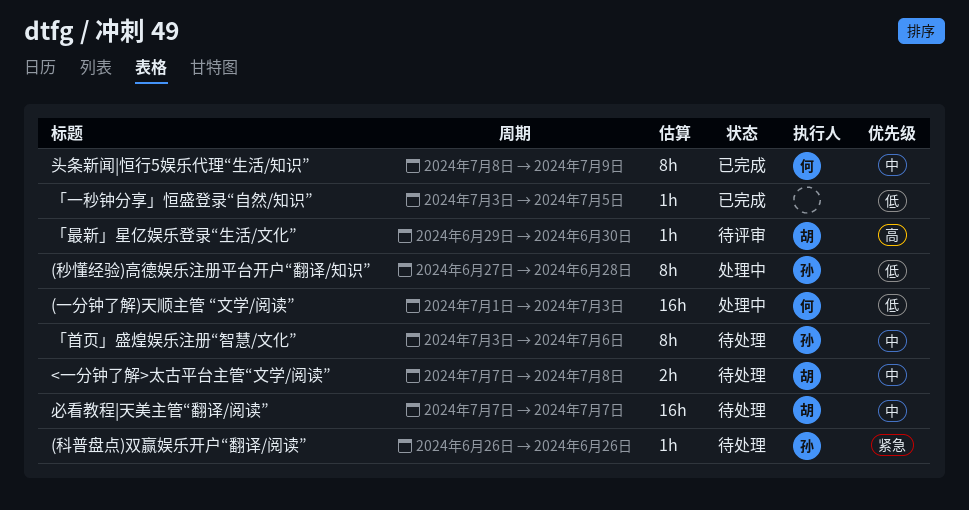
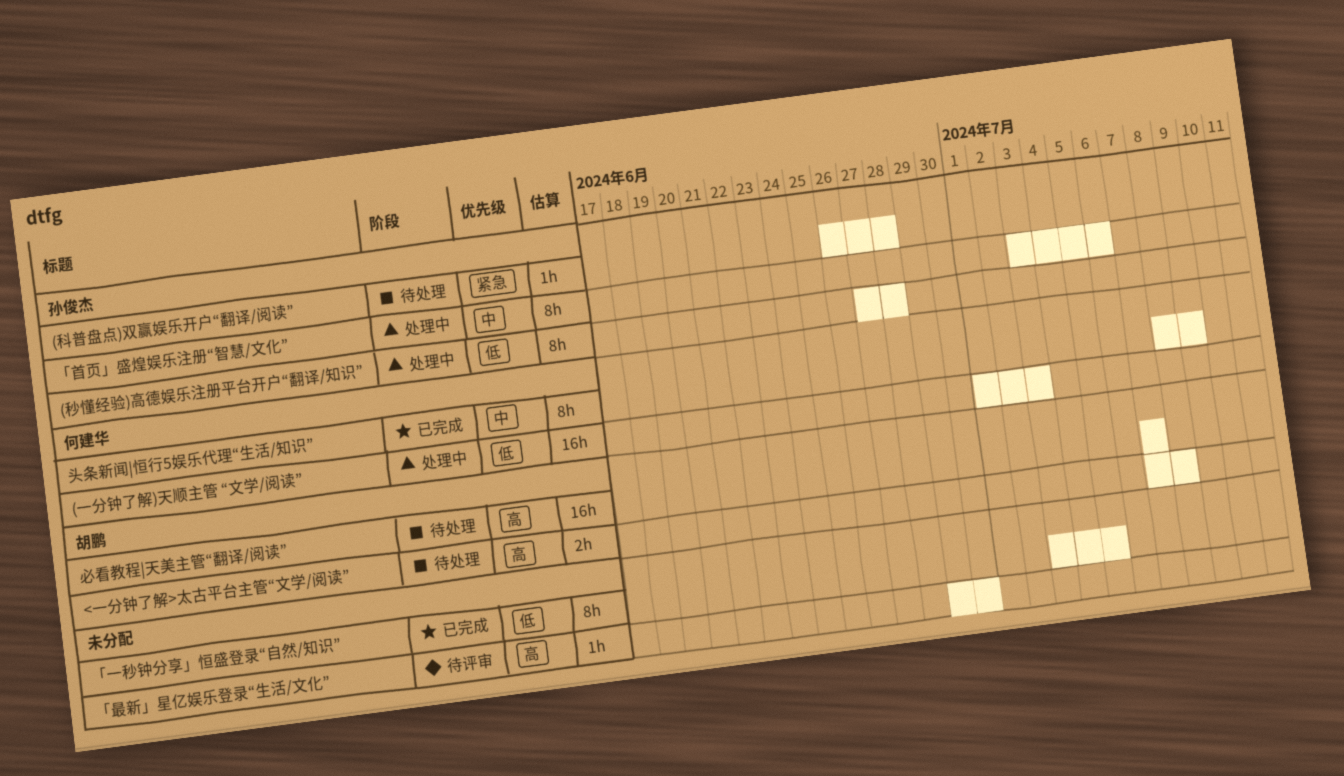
(科普盘点)双赢娱乐开户“翻译/阅读”, due: Jun 26 -> Jun 28
<一分钟了解>太古平台主管“文学/阅读”, priority: 中 -> 高
「一秒钟分享」恒盛登录“自然/知识”, estimate: 1h -> 8h
「最新」星亿娱乐登录“生活/文化”, owner: 胡鹏 -> none
「首页」盛煌娱乐注册“智慧/文化”, status: 待处理 -> 处理中
必看教程|天美主管“翻译/阅读”, priority: 中 -> 高

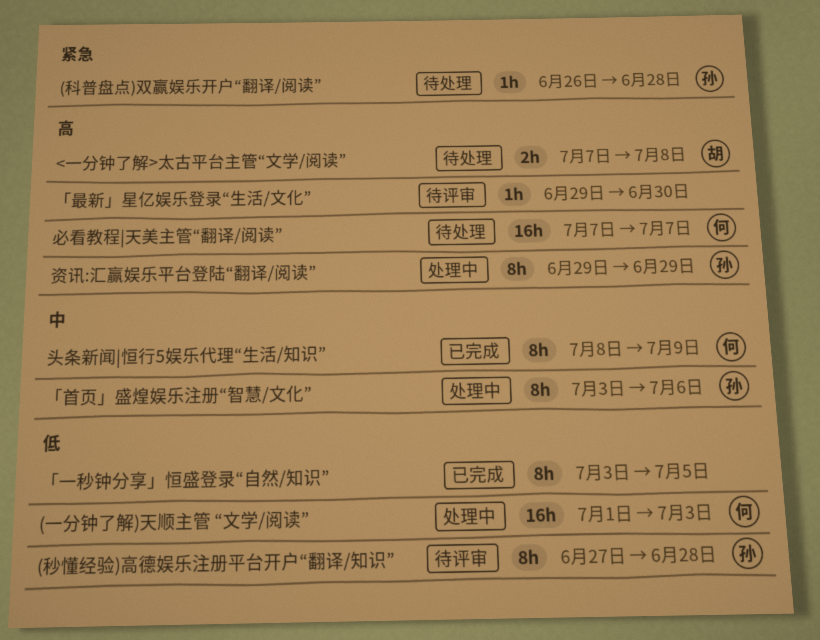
(秒懂经验)高德娱乐注册平台开户“翻译/知识”, status: 处理中 -> 待评审
必看教程|天美主管“翻译/阅读”, owner: 胡鹏 -> 何建华
资讯:汇赢娱乐平台登陆“翻译/阅读”: none -> present

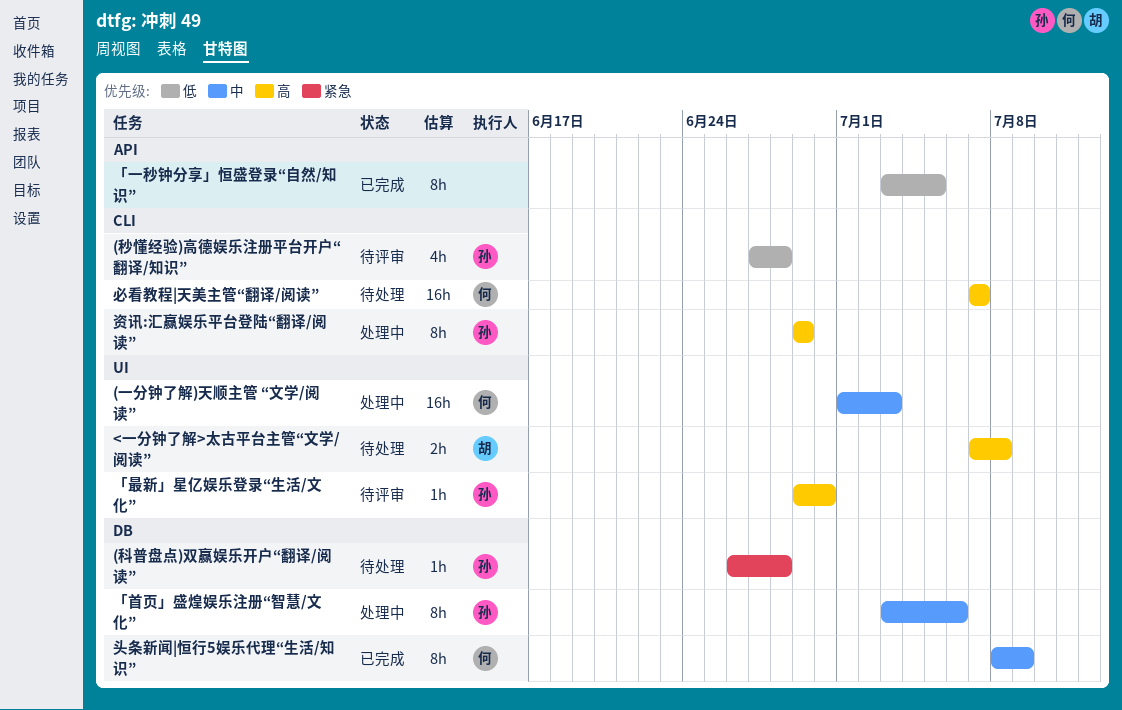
(一分钟了解)天顺主管 “文学/阅读”, priority: 低 -> 中
(秒懂经验)高德娱乐注册平台开户“翻译/知识”, estimate: 8h -> 4h
「最新」星亿娱乐登录“生活/文化”, owner: none -> 孙

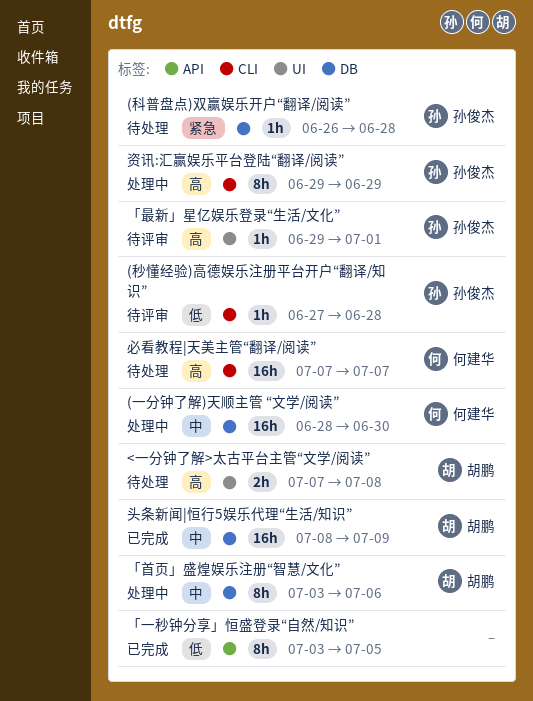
(一分钟了解)天顺主管 “文学/阅读”, label: UI -> DB
(一分钟了解)天顺主管 “文学/阅读”, start: Jul 1 -> Jun 28
(一分钟了解)天顺主管 “文学/阅读”, due: Jul 3 -> Jun 30
(秒懂经验)高德娱乐注册平台开户“翻译/知识”, estimate: 4h -> 1h
「最新」星亿娱乐登录“生活/文化”, due: Jun 30 -> Jul 1
「首页」盛煌娱乐注册“智慧/文化”, owner: 孙俊杰 -> 胡鹏
头条新闻|恒行5娱乐代理“生活/知识”, owner: 何建华 -> 胡鹏
头条新闻|恒行5娱乐代理“生活/知识”, estimate: 8h -> 16h

